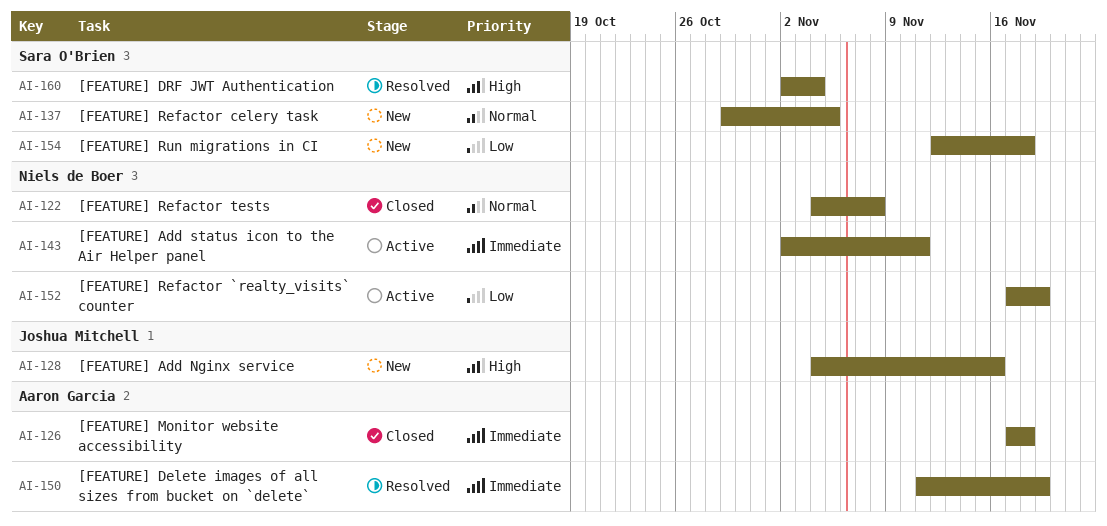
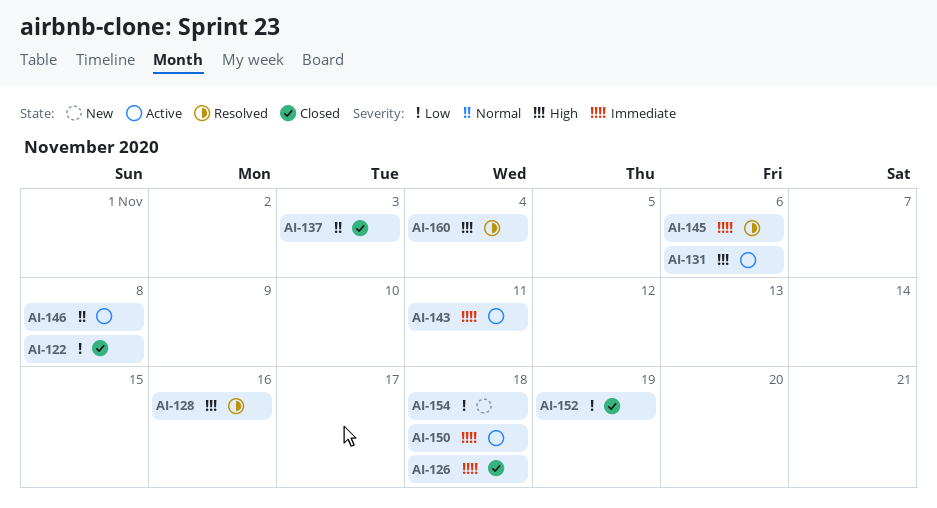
AI-122, priority: Normal -> Low
AI-128, status: New -> Resolved
AI-131: none -> present
AI-137, status: New -> Closed
AI-137, due: Nov 5 -> Nov 3
AI-145: none -> present
AI-146: none -> present
AI-150, status: Resolved -> Active
AI-150, due: Nov 19 -> Nov 18
AI-152, status: Active -> Closed

